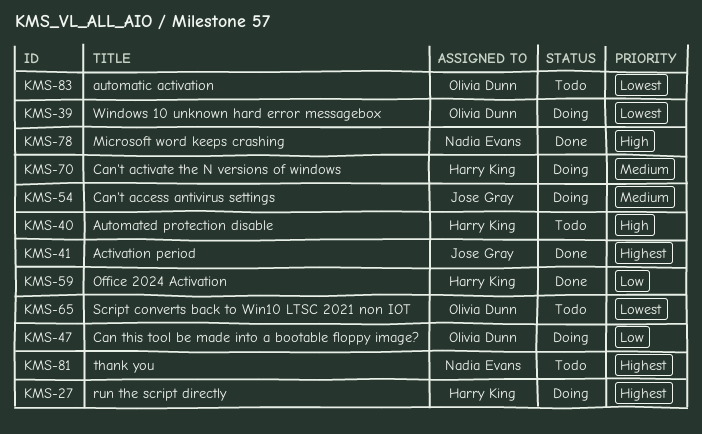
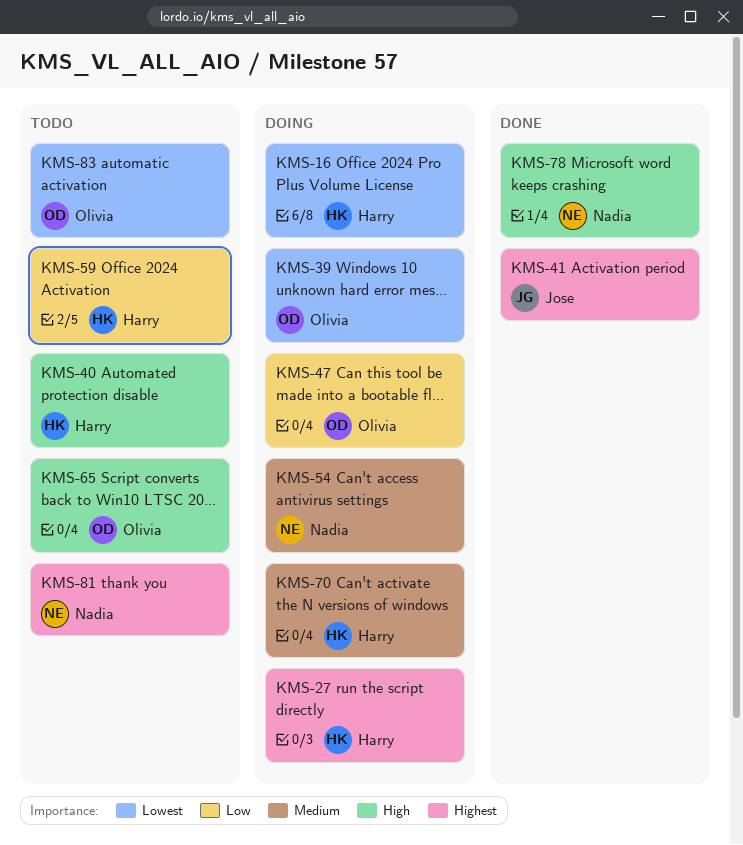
KMS-16: none -> present
KMS-54, owner: Jose Gray -> Nadia Evans
KMS-59, status: Done -> Todo
KMS-65, priority: Lowest -> High

